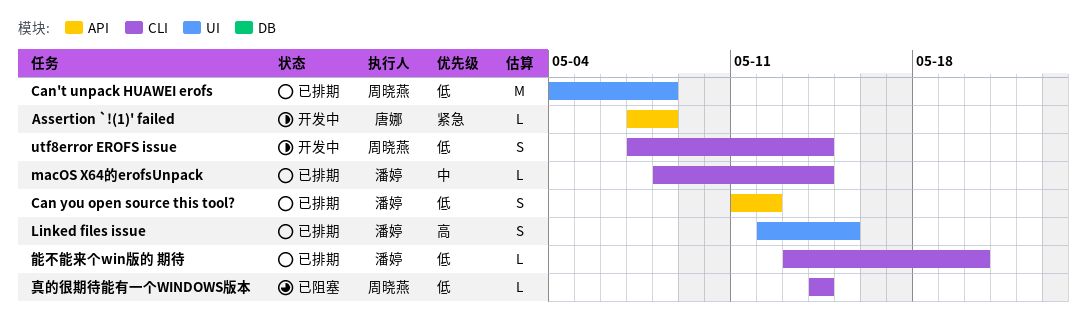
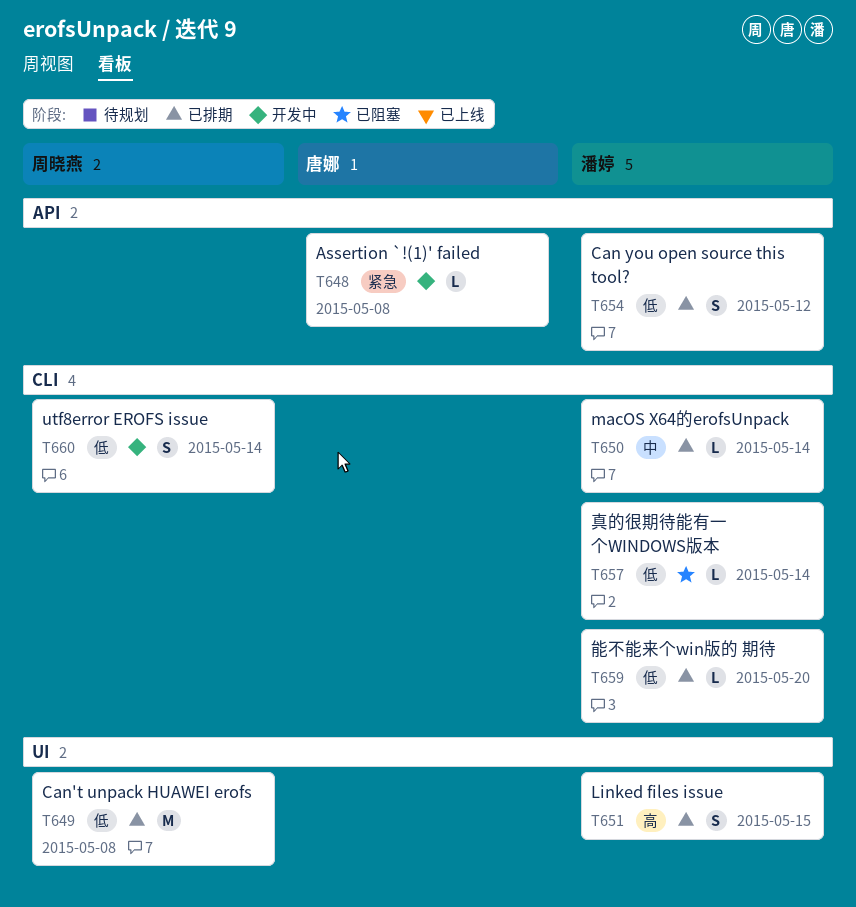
真的很期待能有一个WINDOWS版本, owner: 周晓燕 -> 潘婷

